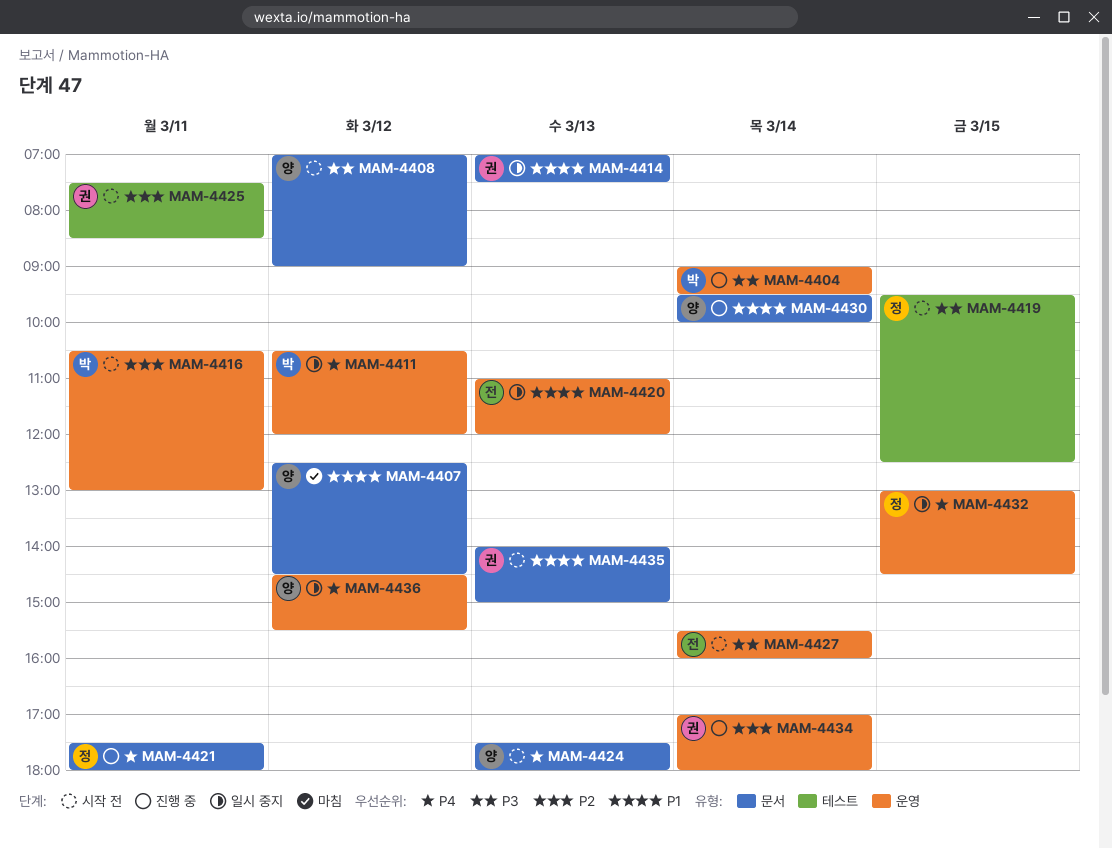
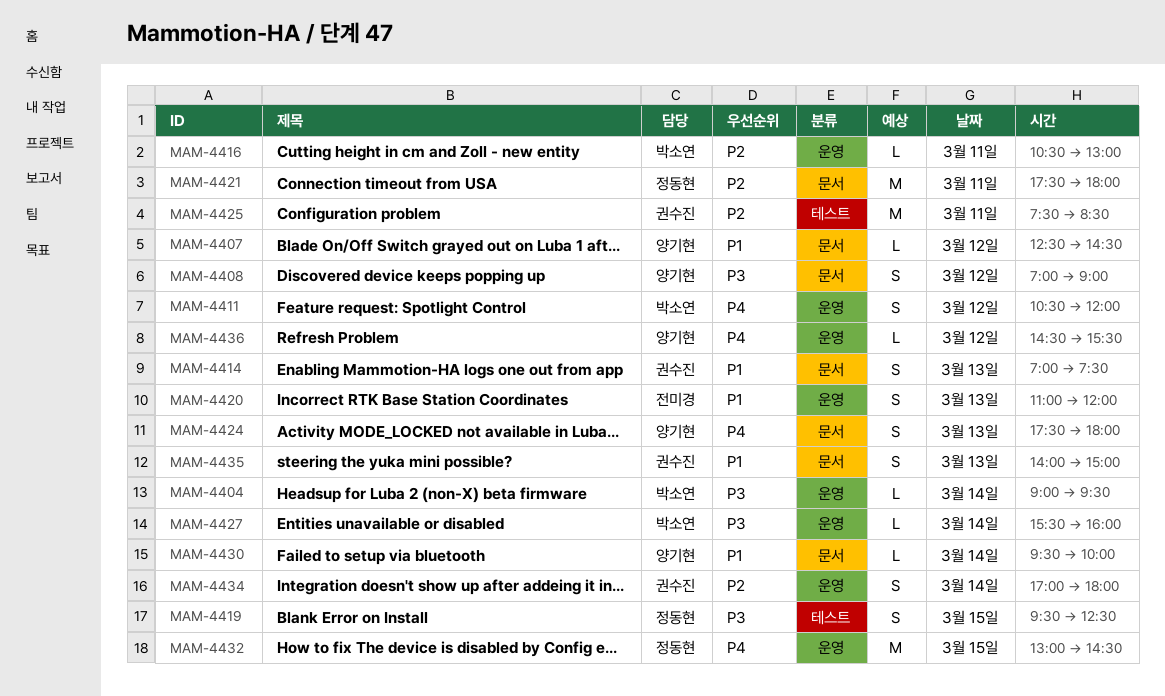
MAM-4421, priority: P4 -> P2
MAM-4427, owner: 전미경 -> 박소연

